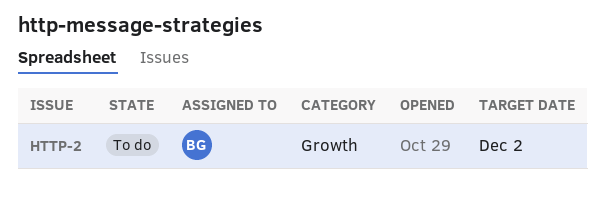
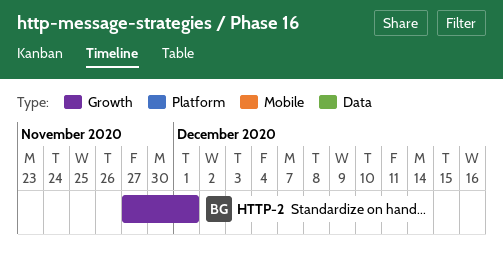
HTTP-2, due: Dec 2 -> Dec 1

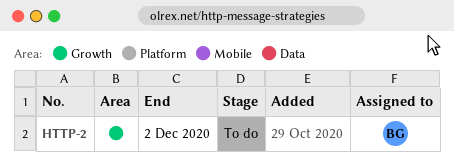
HTTP-2, due: Dec 1 -> Dec 2

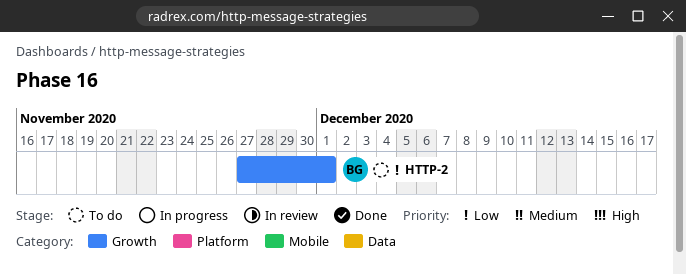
HTTP-2, due: Dec 2 -> Dec 1

